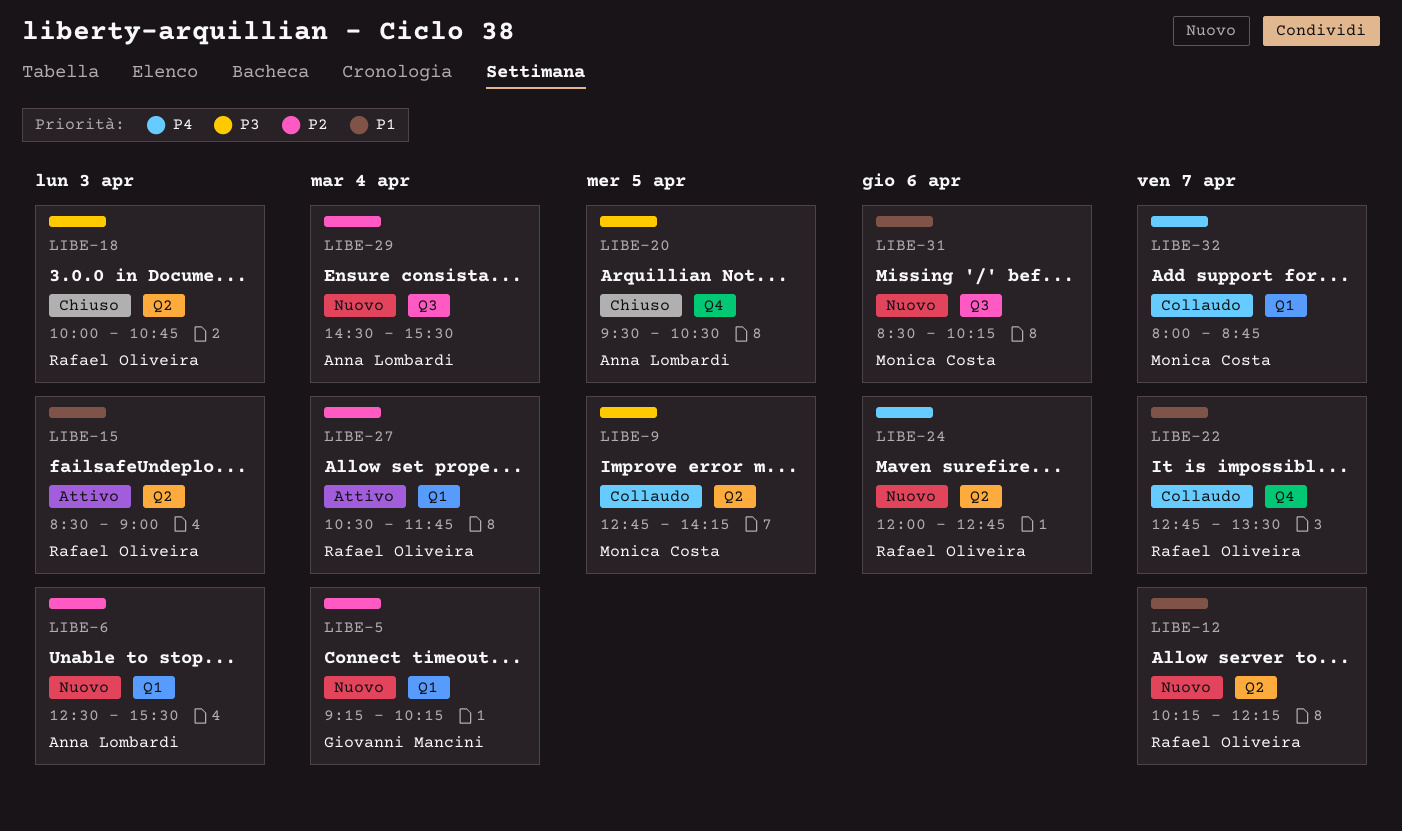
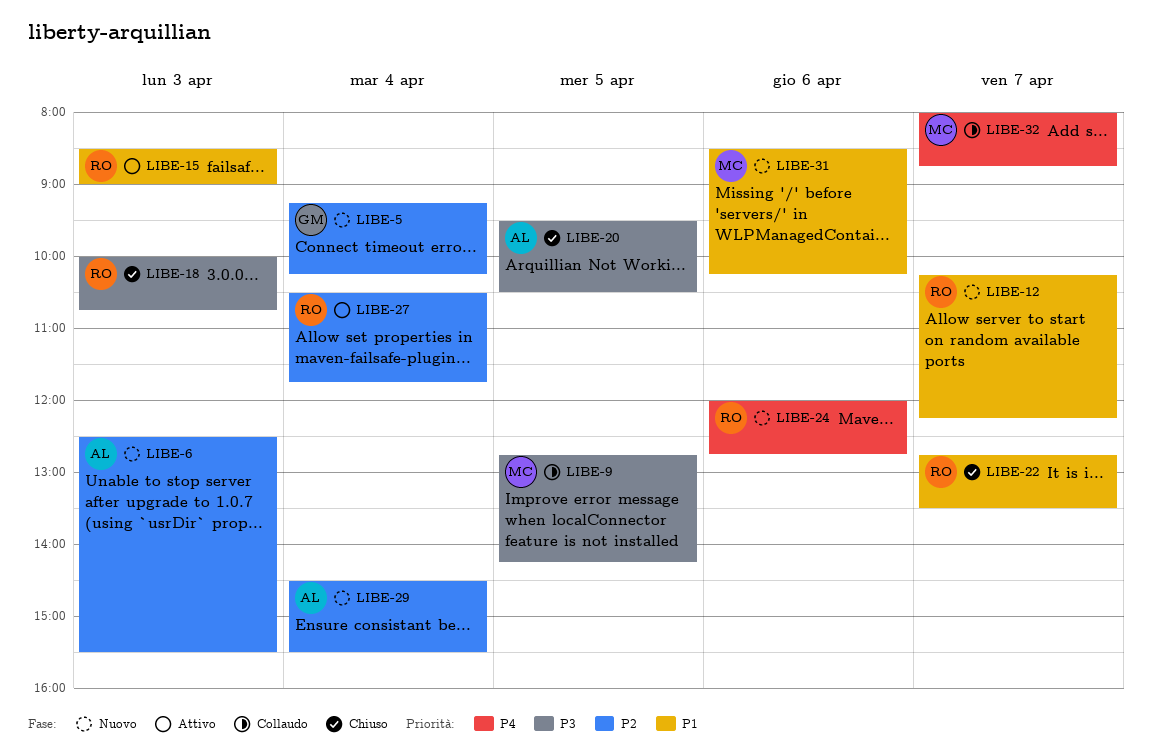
LIBE-22, status: Collaudo -> Chiuso

